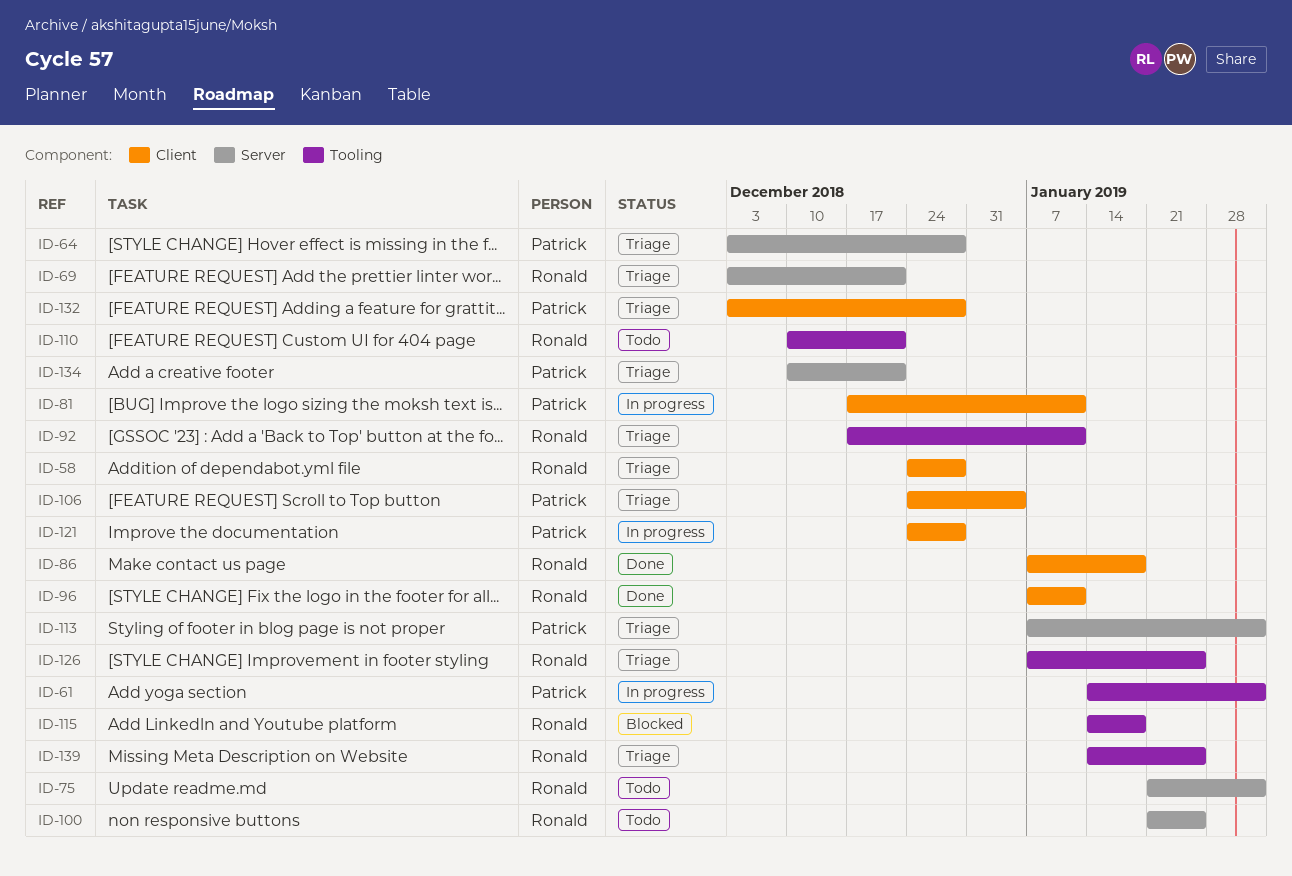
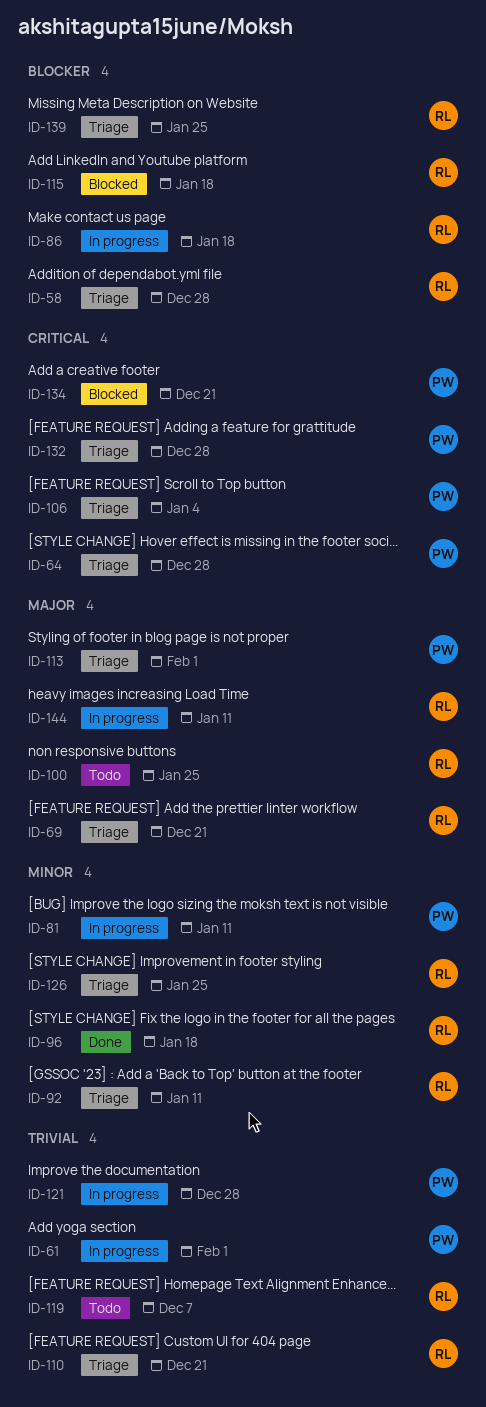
ID-75: present -> none
ID-86, status: Done -> In progress
ID-96, due: Jan 11 -> Jan 18
ID-110, status: Todo -> Triage
ID-119: none -> present
ID-134, status: Triage -> Blocked
ID-144: none -> present

